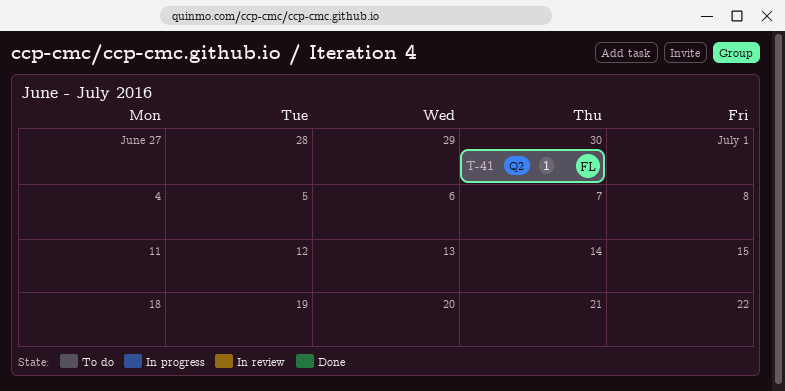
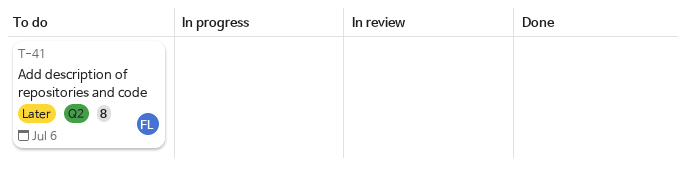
T-41, estimate: 1 -> 8
T-41, due: Jun 30 -> Jul 6

